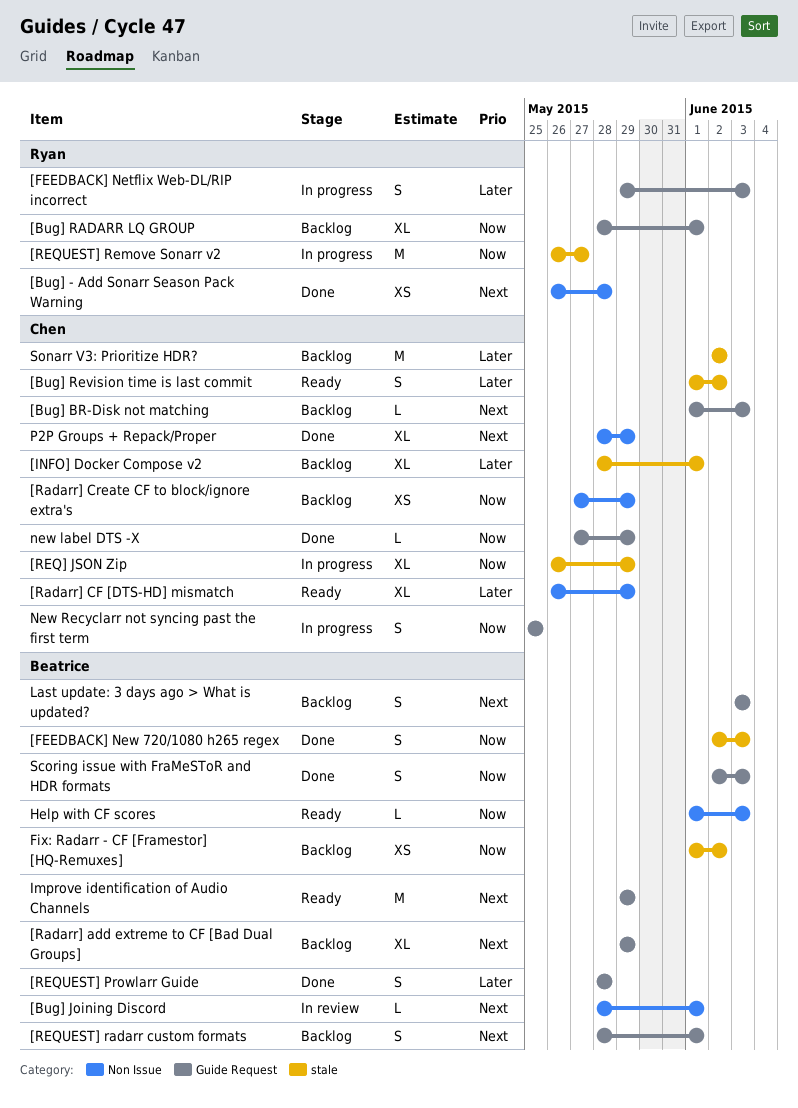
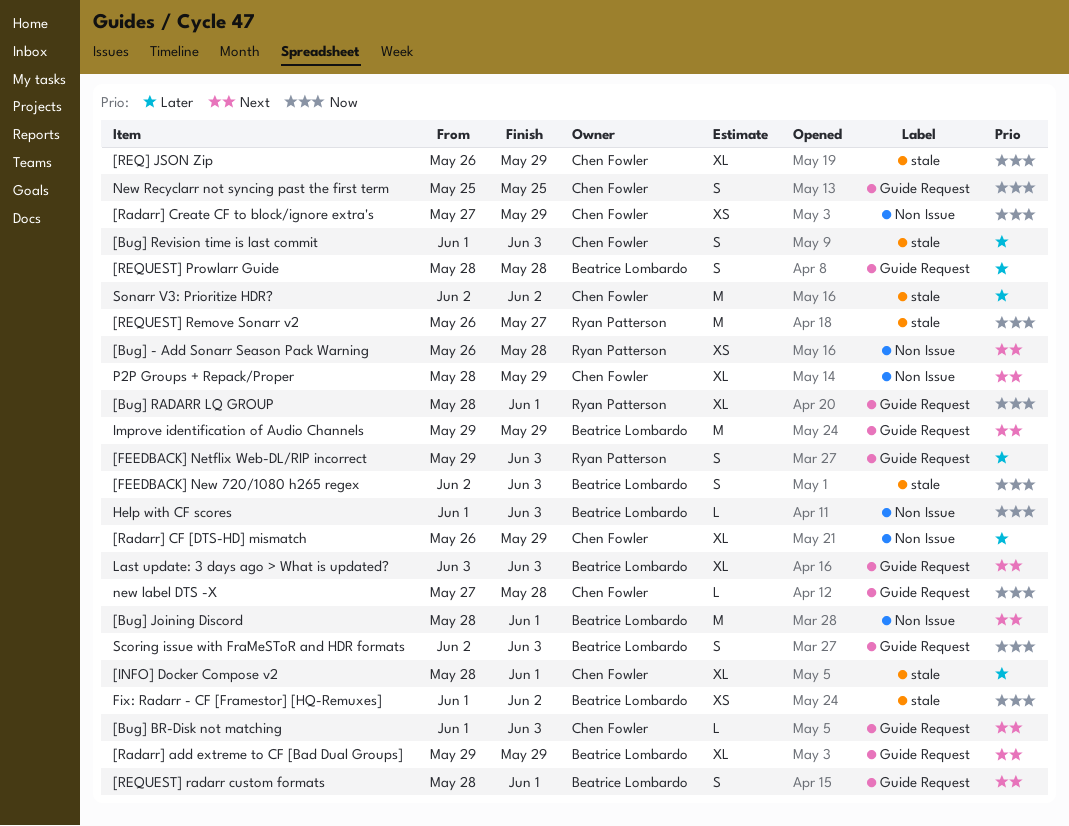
[Bug] Joining Discord, estimate: L -> M
[Bug] Revision time is last commit, due: Jun 2 -> Jun 3
Last update: 3 days ago > What is updated?, estimate: S -> XL
new label DTS -X, due: May 29 -> May 28

